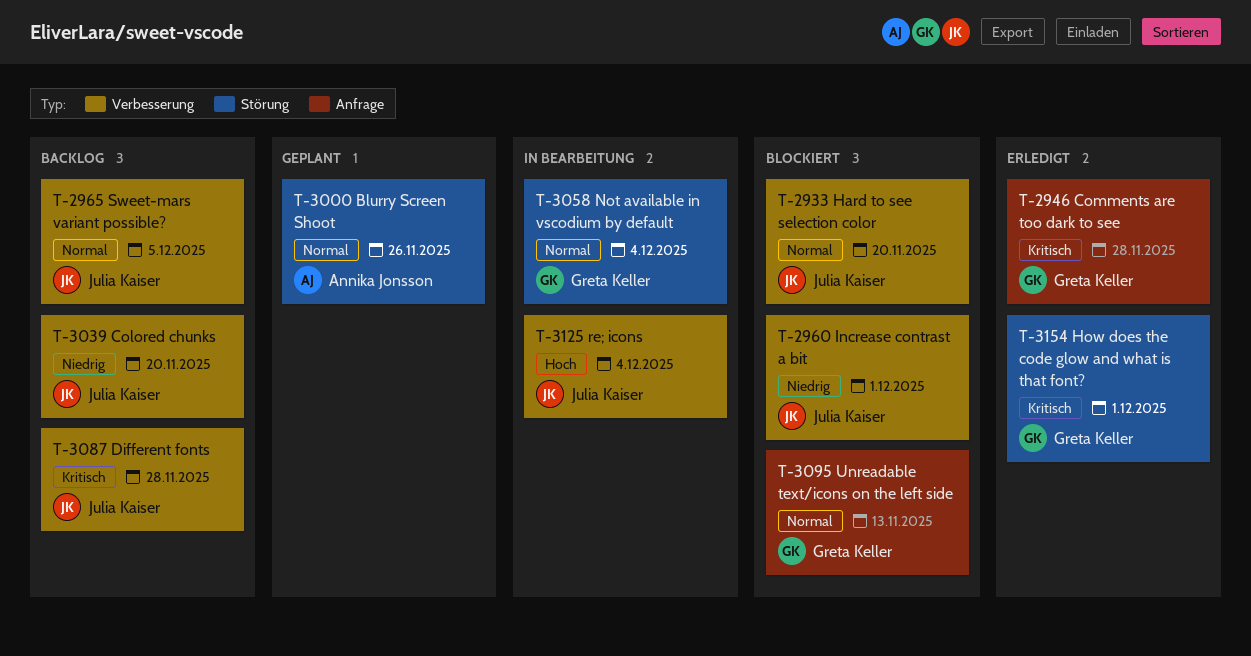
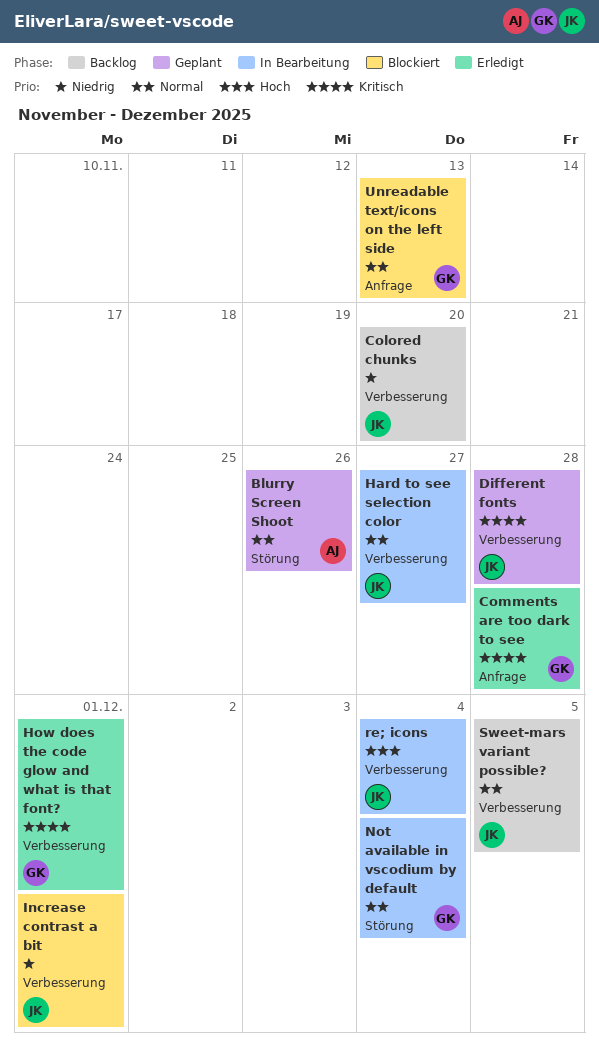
Different fonts, status: Backlog -> Geplant
Hard to see selection color, status: Blockiert -> In Bearbeitung
Hard to see selection color, due: Nov 20 -> Nov 27
How does the code glow and what is that font?, label: Störung -> Verbesserung

